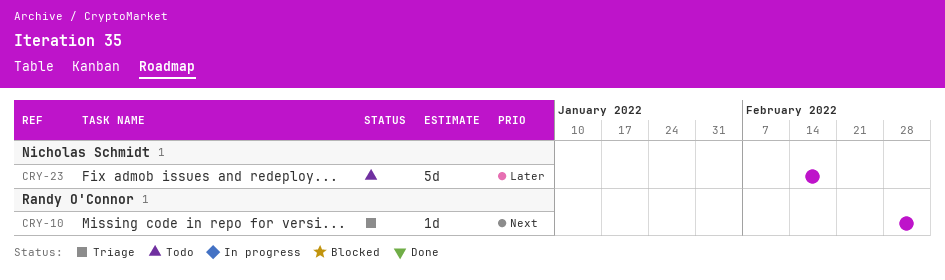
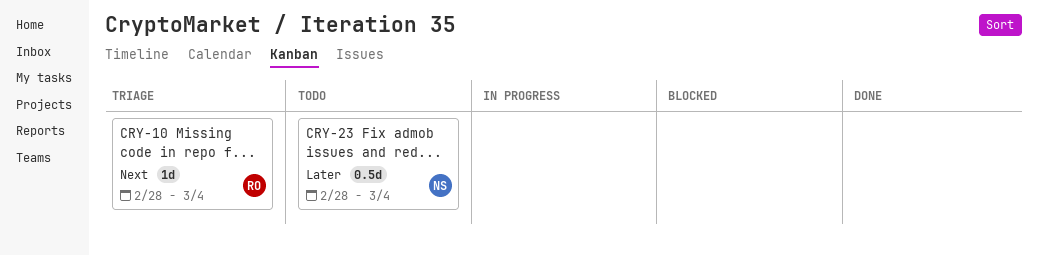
CRY-23, estimate: 5d -> 0.5d
CRY-23, start: Feb 14 -> Feb 28
CRY-23, due: Feb 18 -> Mar 4

